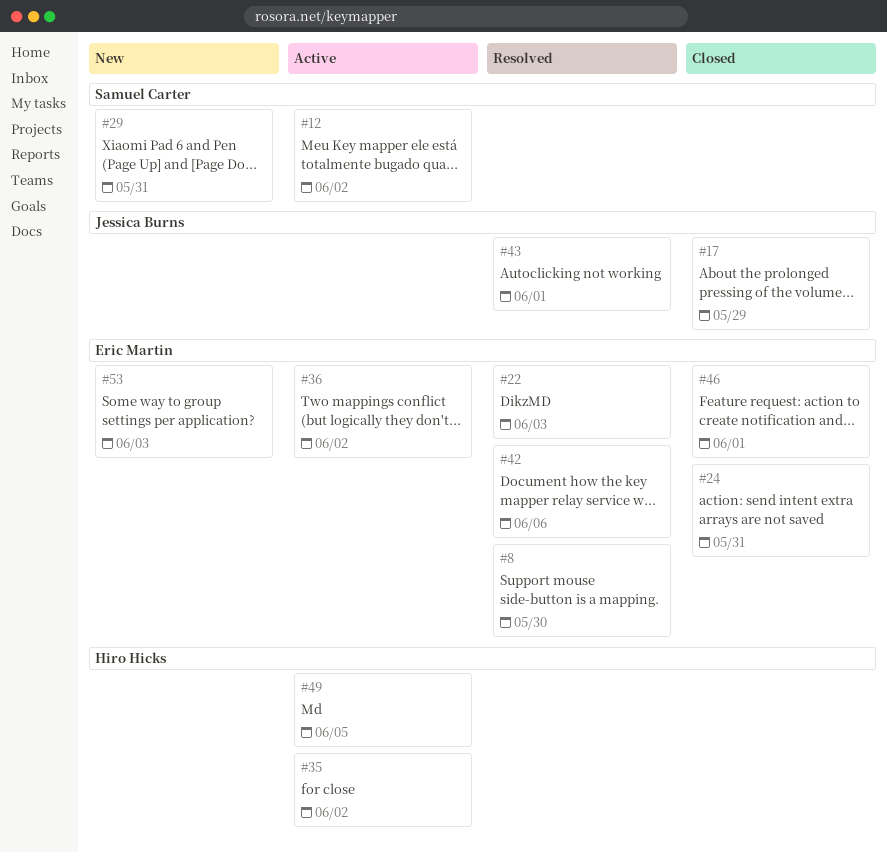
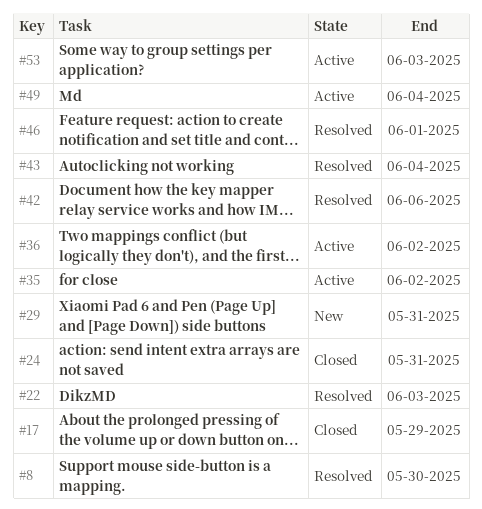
#12: present -> none
#43, due: Jun 1 -> Jun 4
#46, status: Closed -> Resolved
#49, due: Jun 5 -> Jun 4
#53, status: New -> Active

